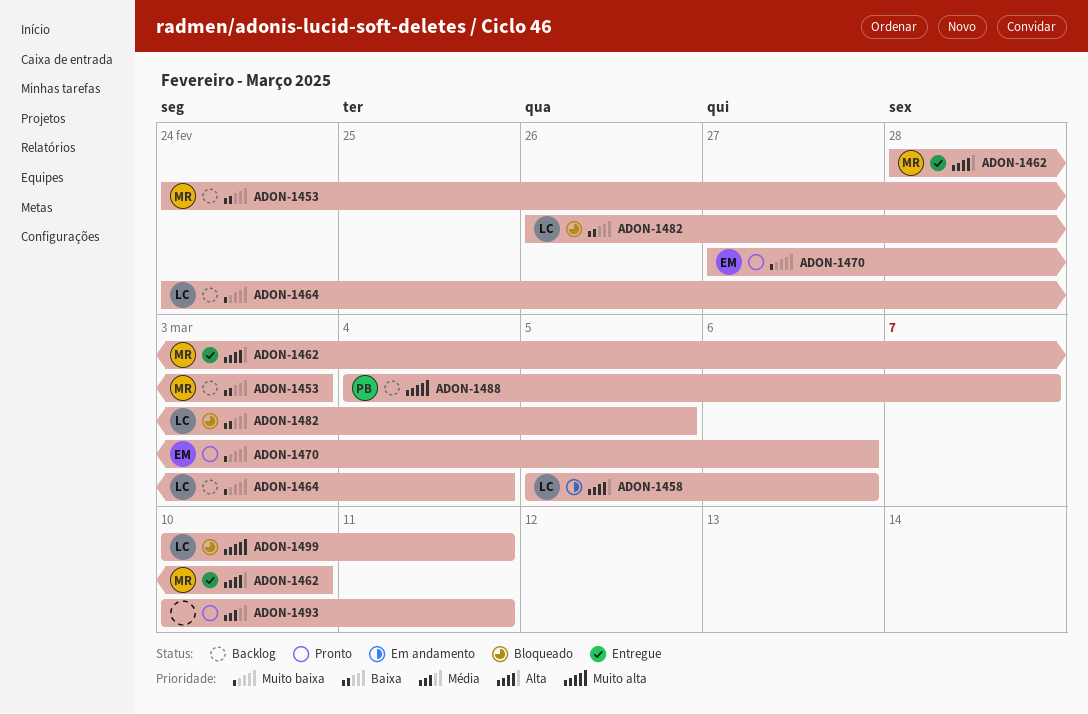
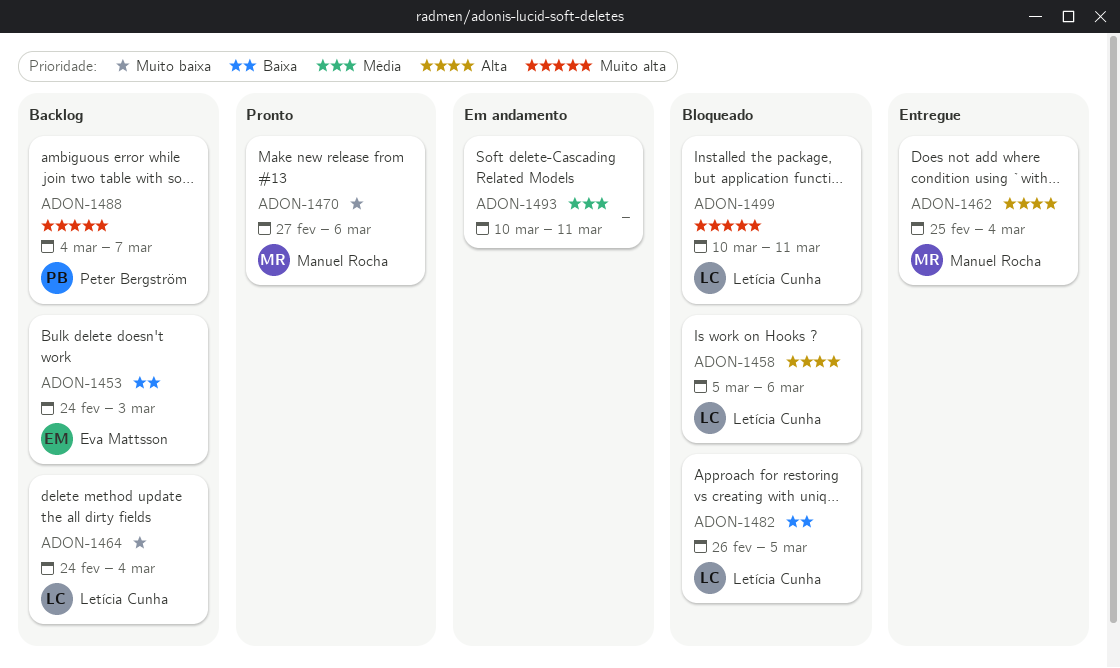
ADON-1453, owner: Manuel Rocha -> Eva Mattsson
ADON-1458, status: Em andamento -> Bloqueado
ADON-1462, start: Feb 28 -> Feb 25
ADON-1462, due: Mar 10 -> Mar 4
ADON-1470, owner: Eva Mattsson -> Manuel Rocha
ADON-1493, status: Pronto -> Em andamento

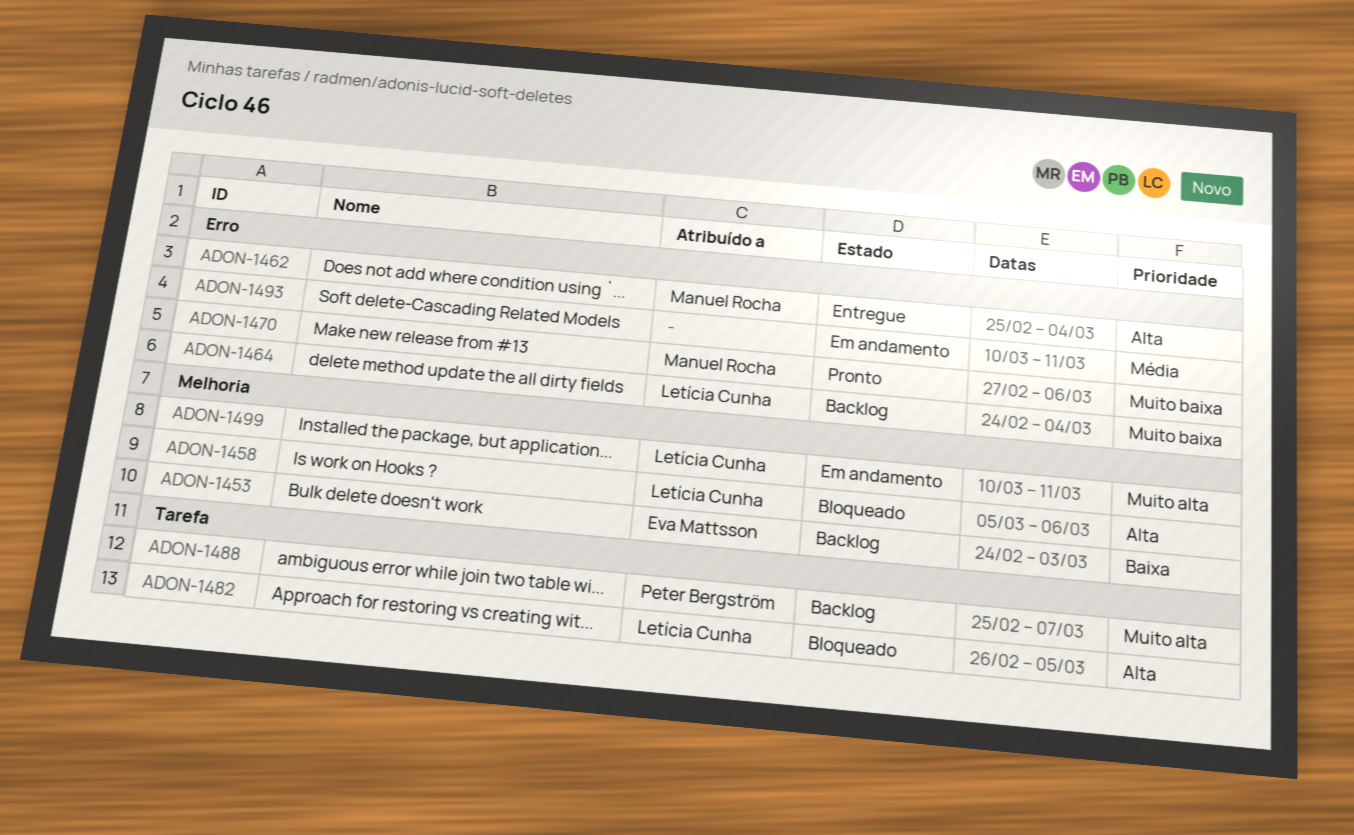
ADON-1482, priority: Baixa -> Alta
ADON-1488, start: Mar 4 -> Feb 25
ADON-1499, status: Bloqueado -> Em andamento

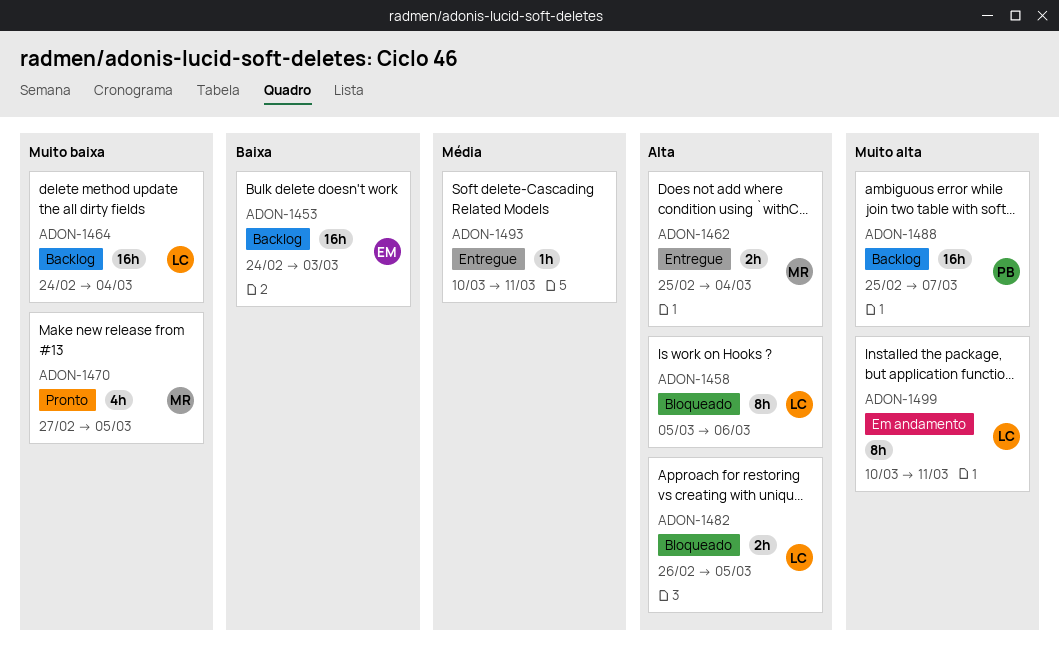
ADON-1470, due: Mar 6 -> Mar 5
ADON-1493, status: Em andamento -> Entregue

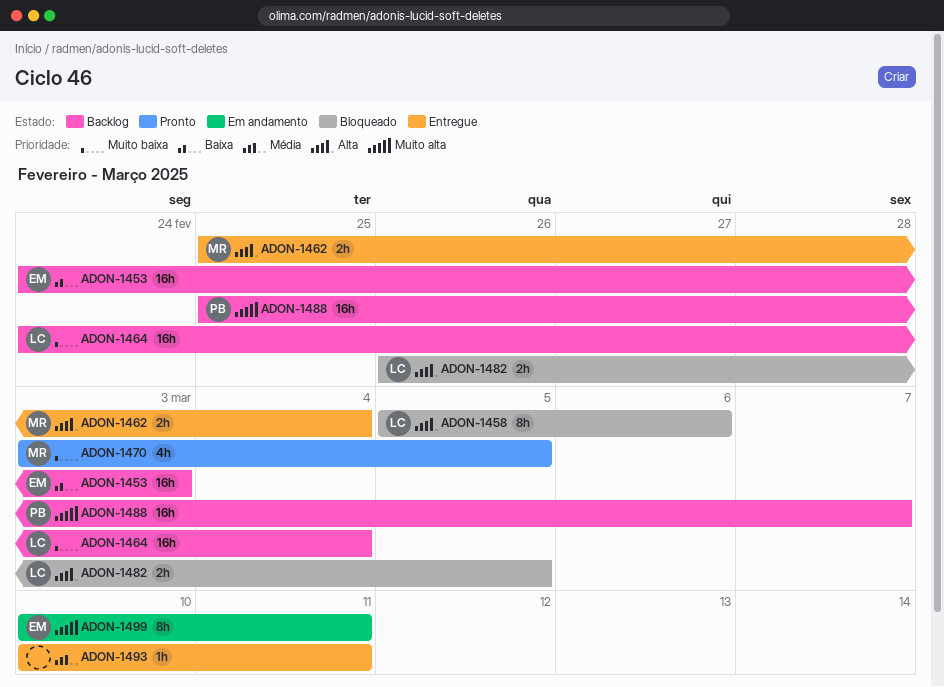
ADON-1470, start: Feb 27 -> Mar 3
ADON-1499, owner: LC -> EM

